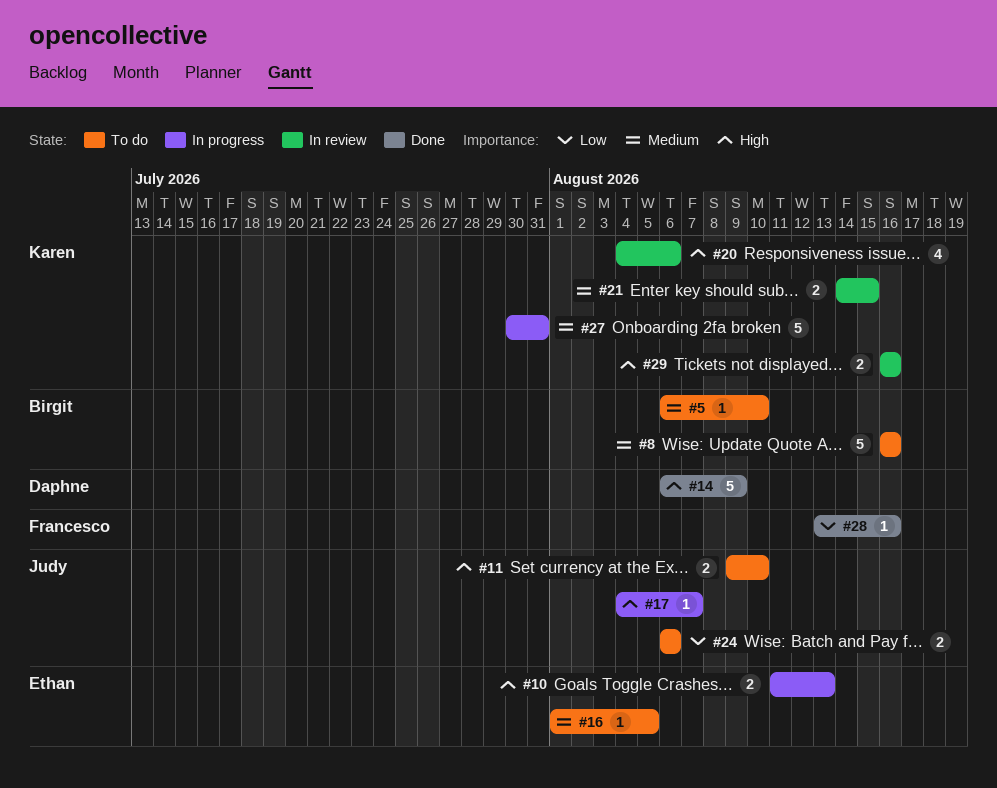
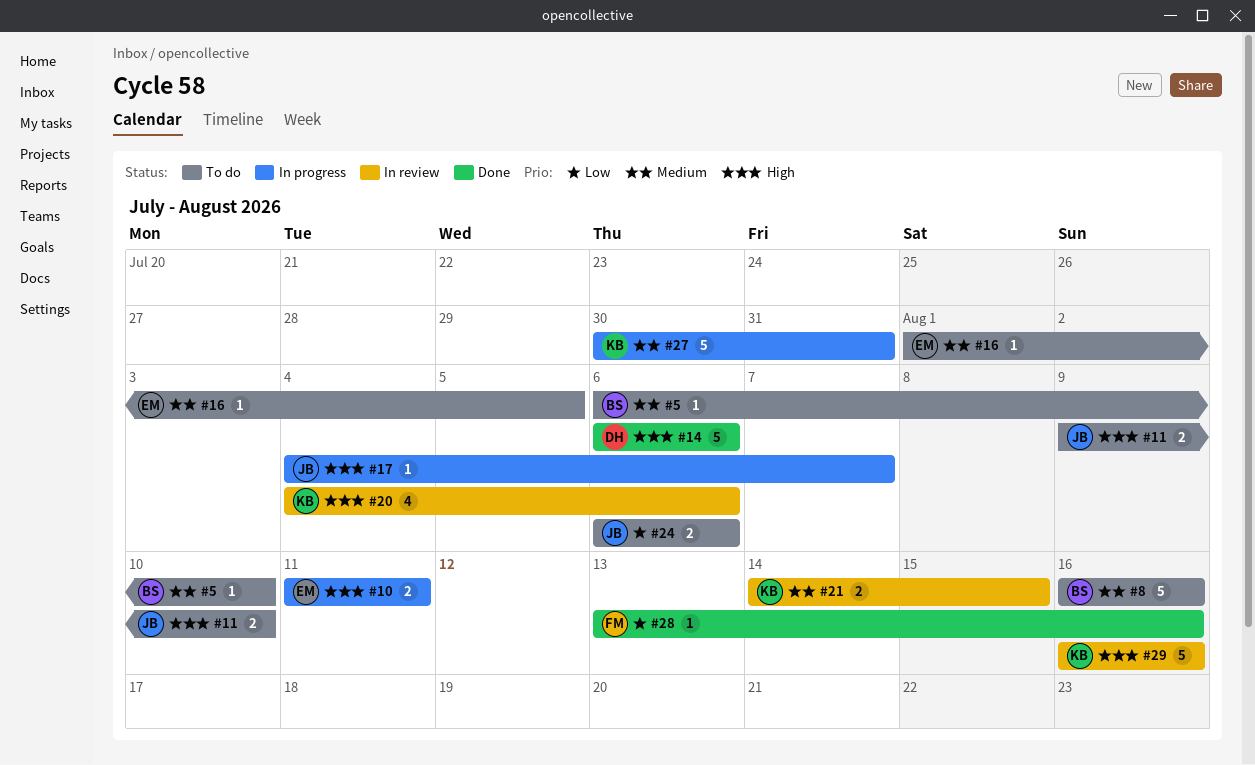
#10, due: Aug 13 -> Aug 11
#14, due: Aug 9 -> Aug 6
#29, estimate: 2 -> 5

